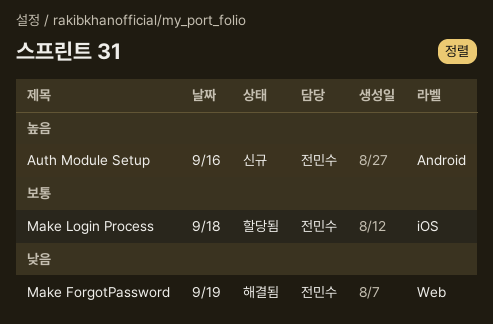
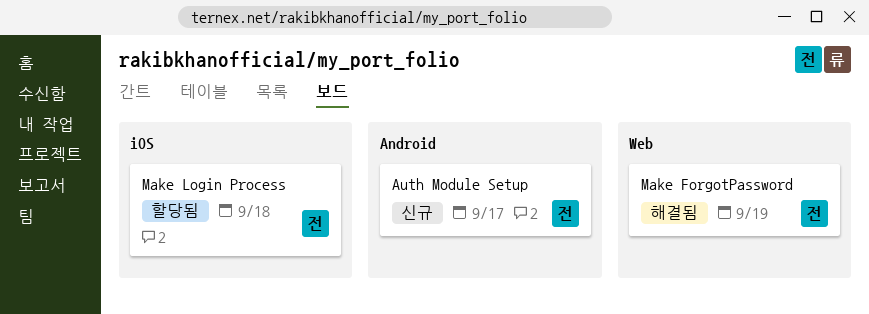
Auth Module Setup, day: Sep 16 -> Sep 17

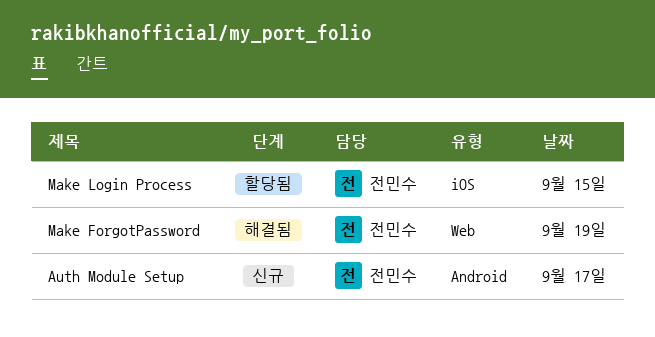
Make Login Process, day: Sep 18 -> Sep 15

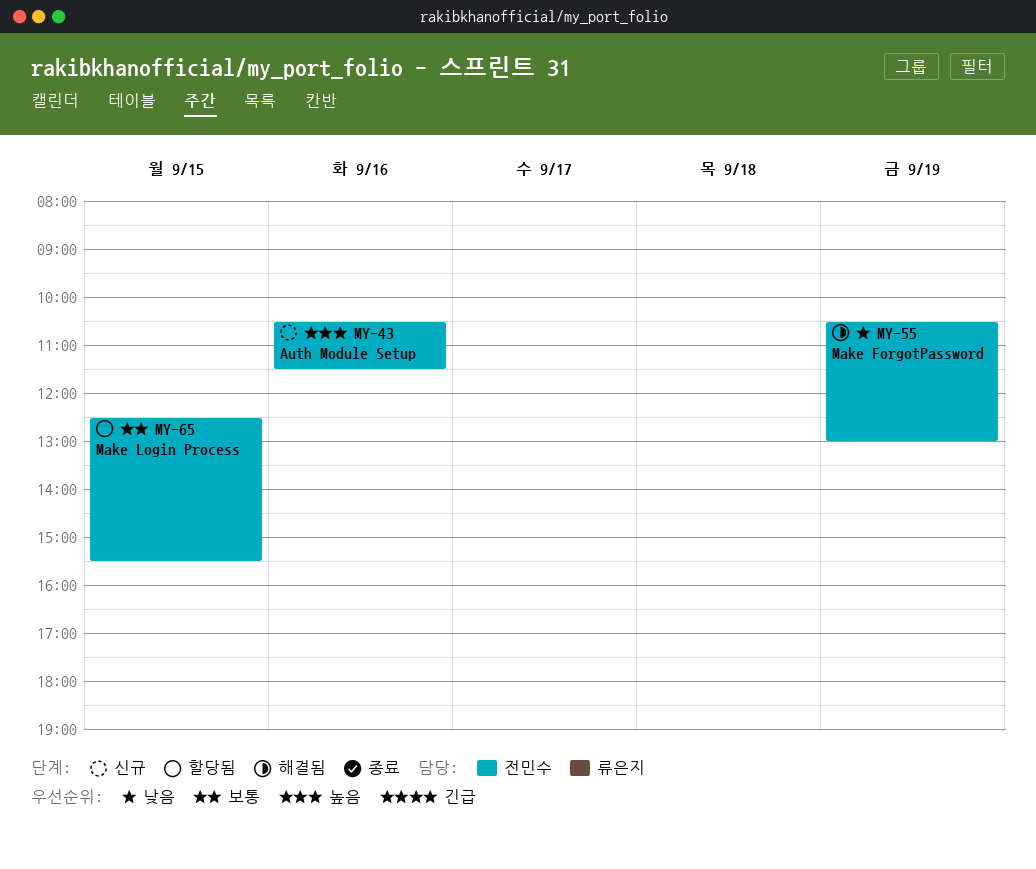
Auth Module Setup, day: Sep 17 -> Sep 16

